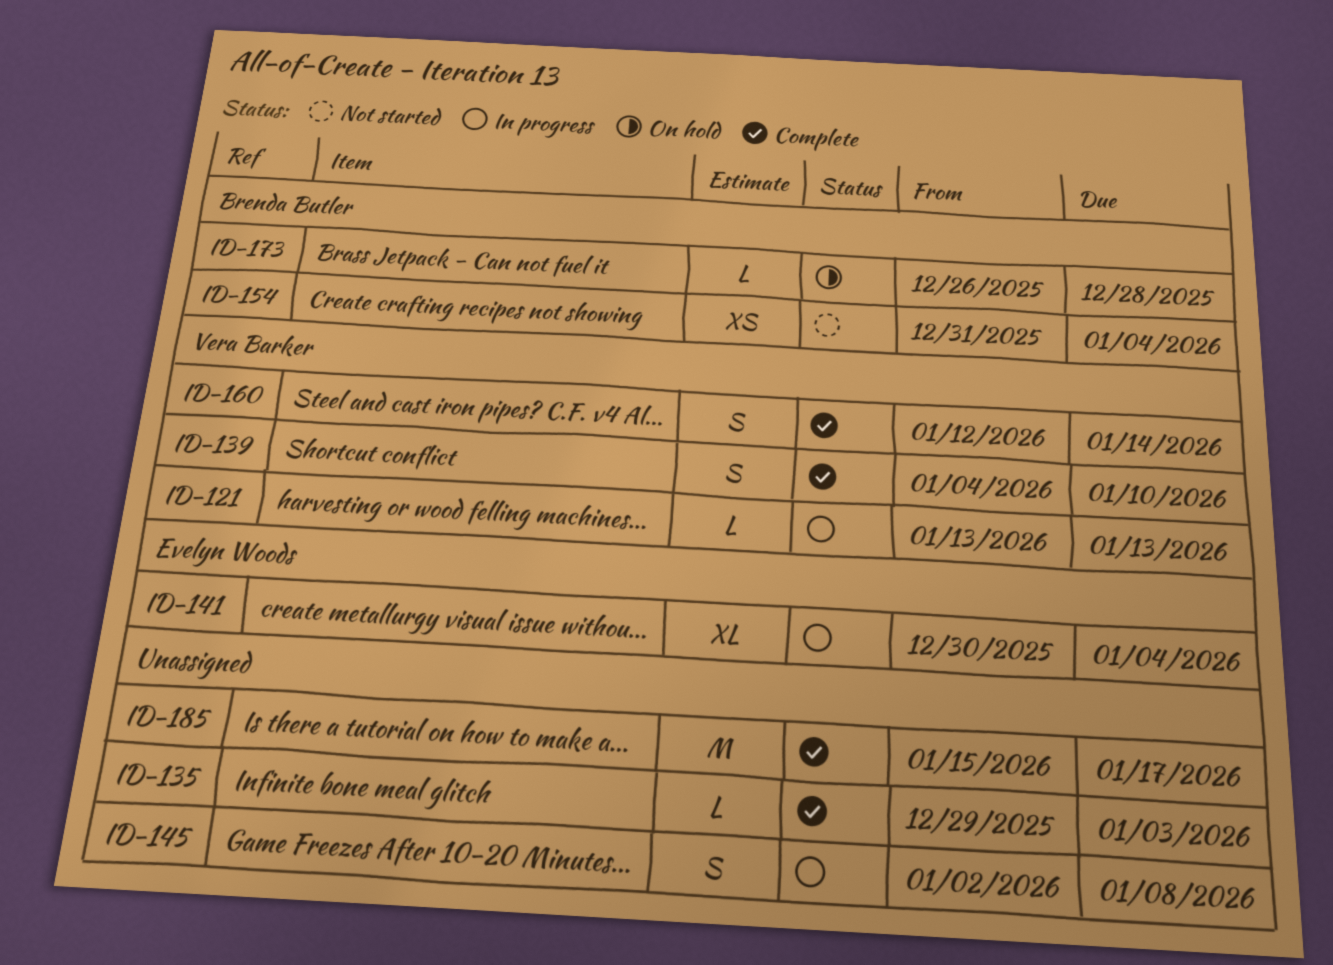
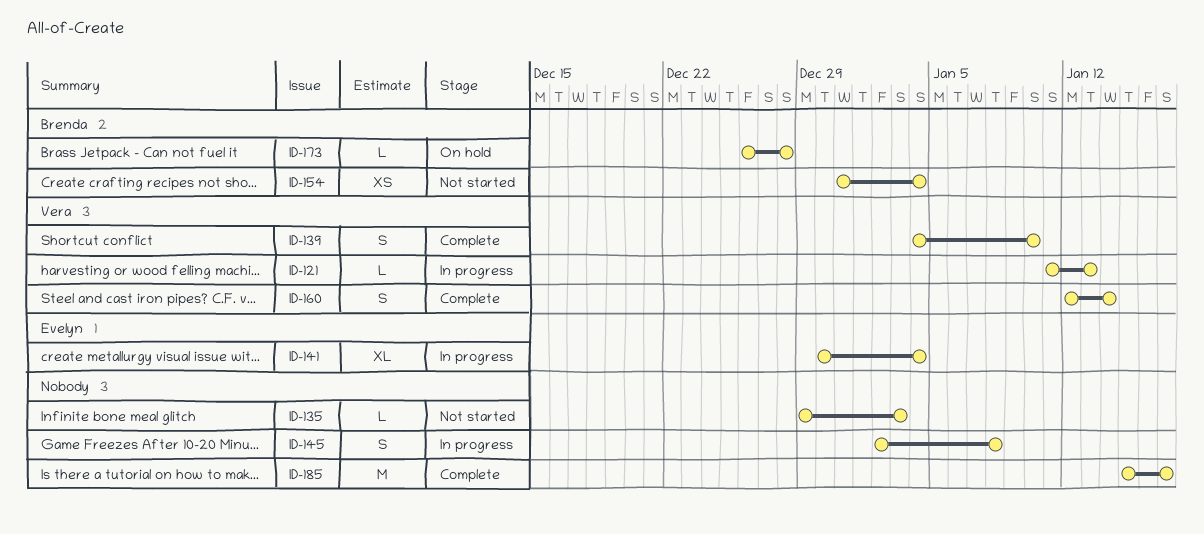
ID-121, start: Jan 13 -> Jan 11
ID-135, status: Complete -> Not started

